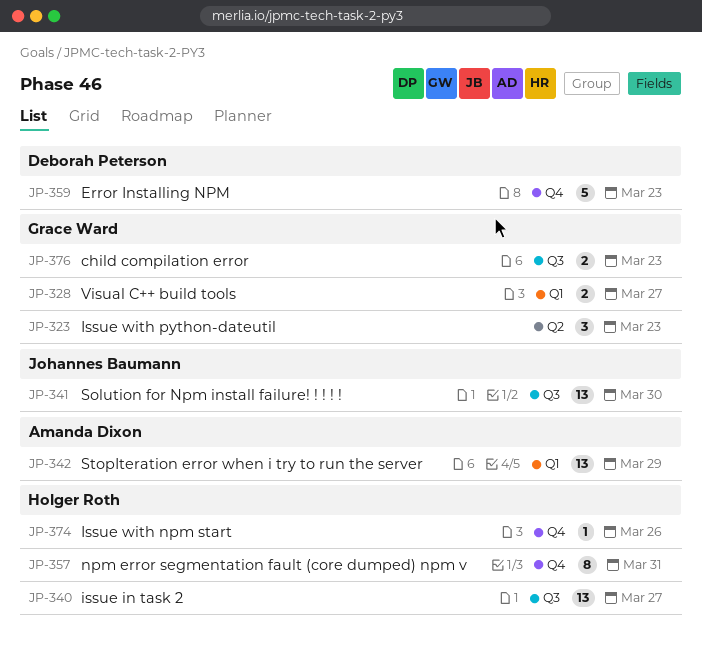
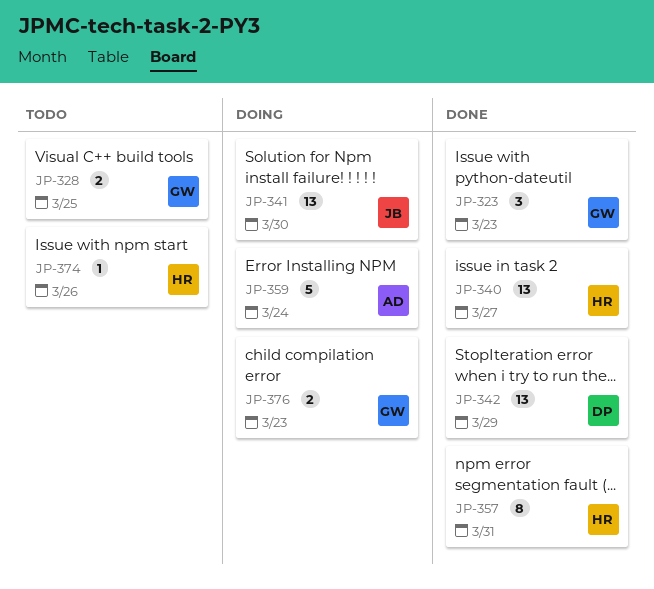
JP-328, due: Mar 27 -> Mar 25
JP-342, owner: Amanda Dixon -> Deborah Peterson
JP-359, owner: Deborah Peterson -> Amanda Dixon
JP-359, due: Mar 23 -> Mar 24

